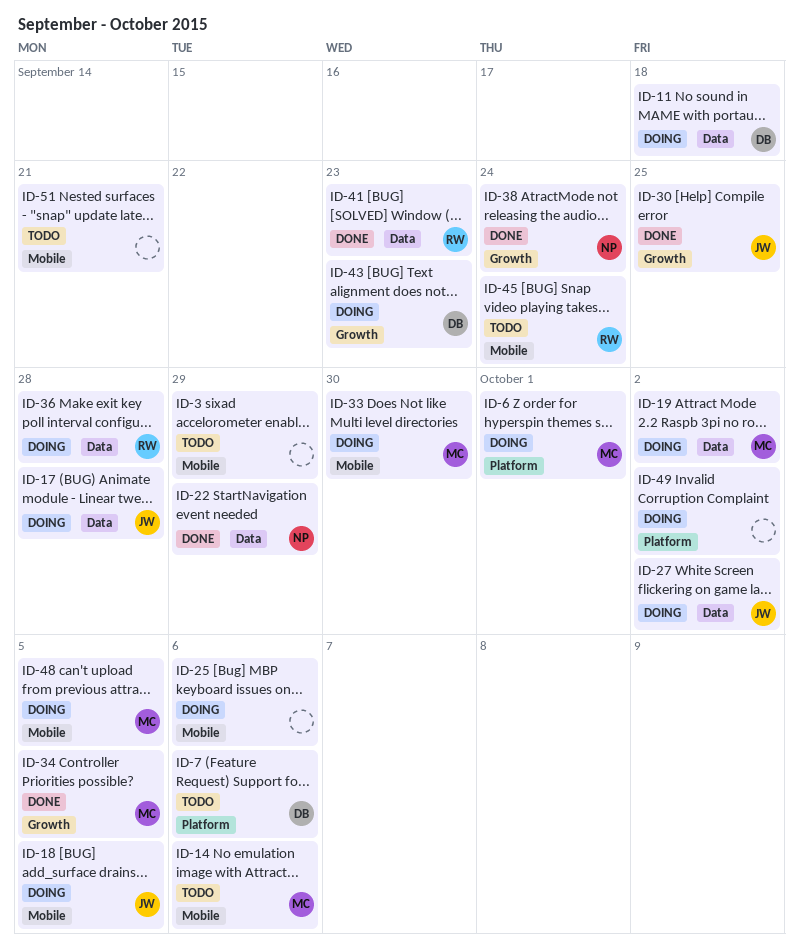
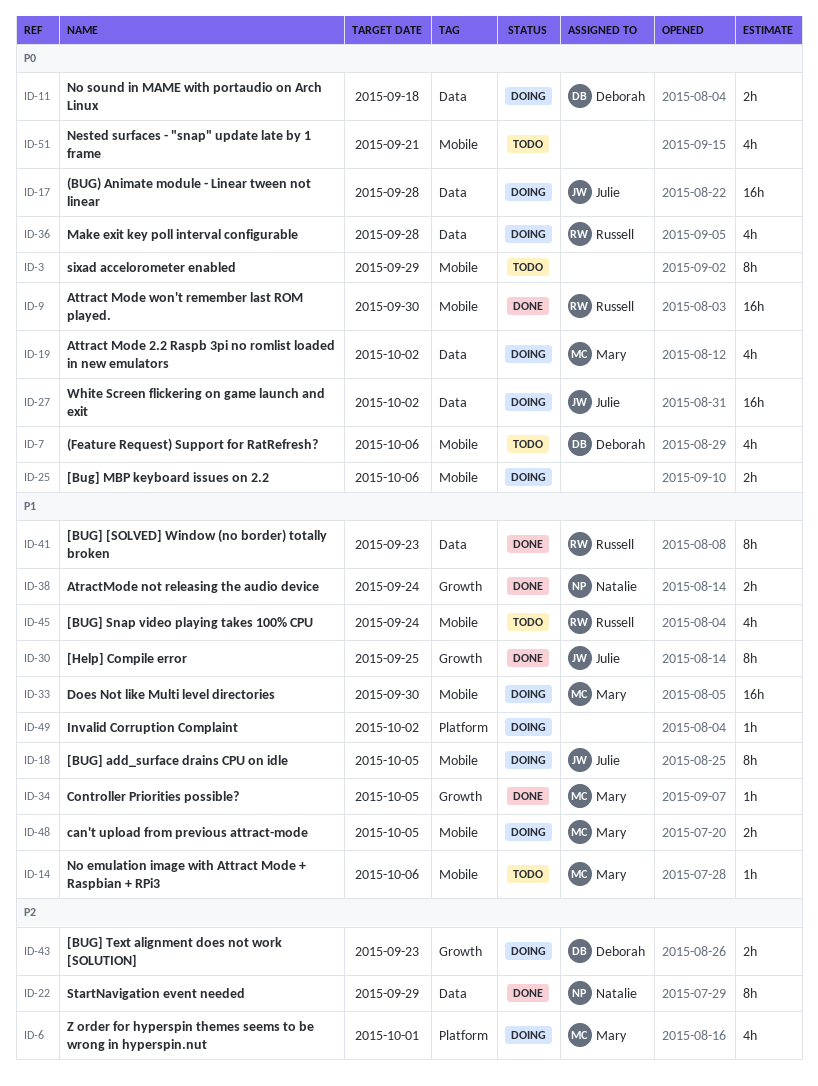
ID-7, label: Platform -> Mobile
ID-9: none -> present

